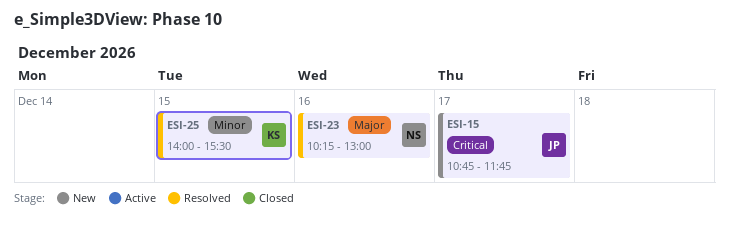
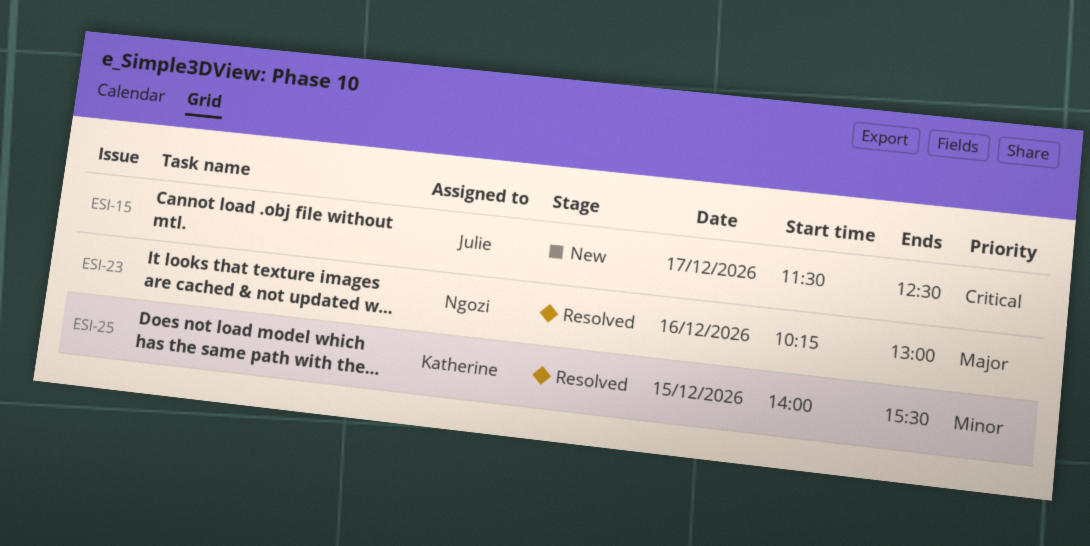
ESI-15, begins: 10:45 -> 11:30
ESI-15, ends: 11:45 -> 12:30

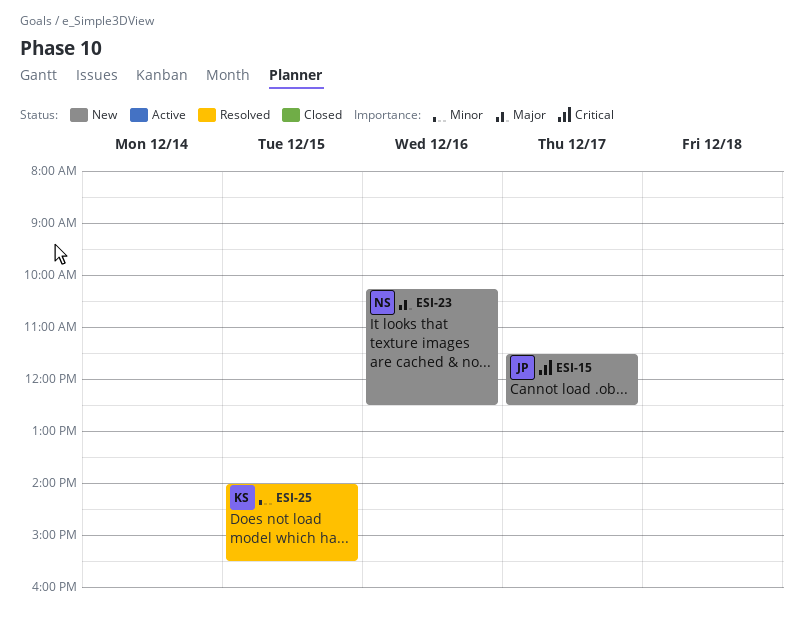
ESI-23, status: Resolved -> New
ESI-23, ends: 13:00 -> 12:30

